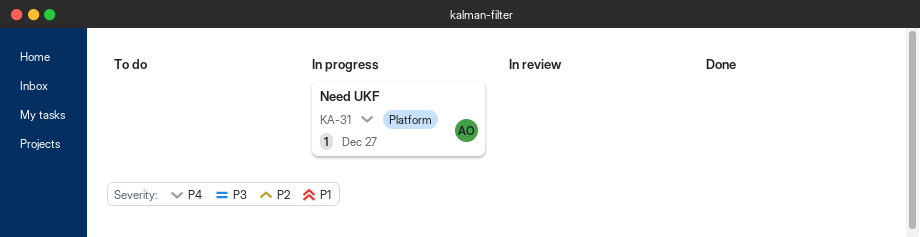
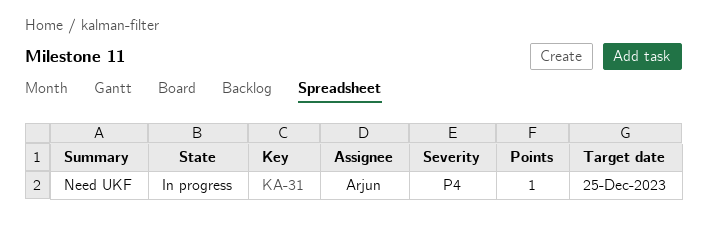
KA-31, due: Dec 27 -> Dec 25

